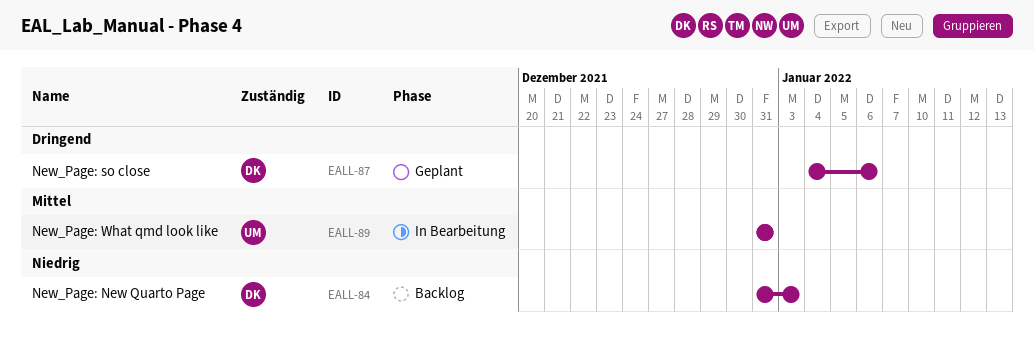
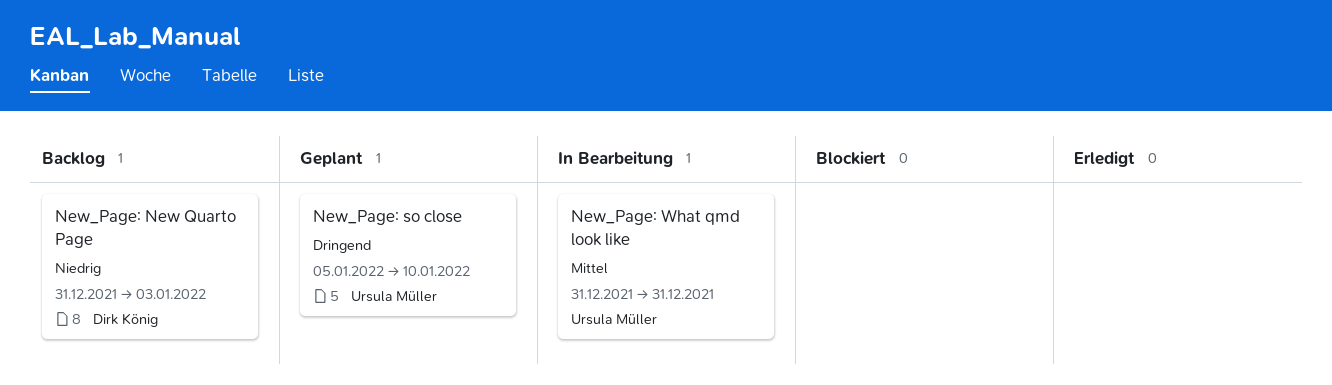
New_Page: so close, owner: Dirk König -> Ursula Müller
New_Page: so close, start: Jan 4 -> Jan 5
New_Page: so close, due: Jan 6 -> Jan 10

